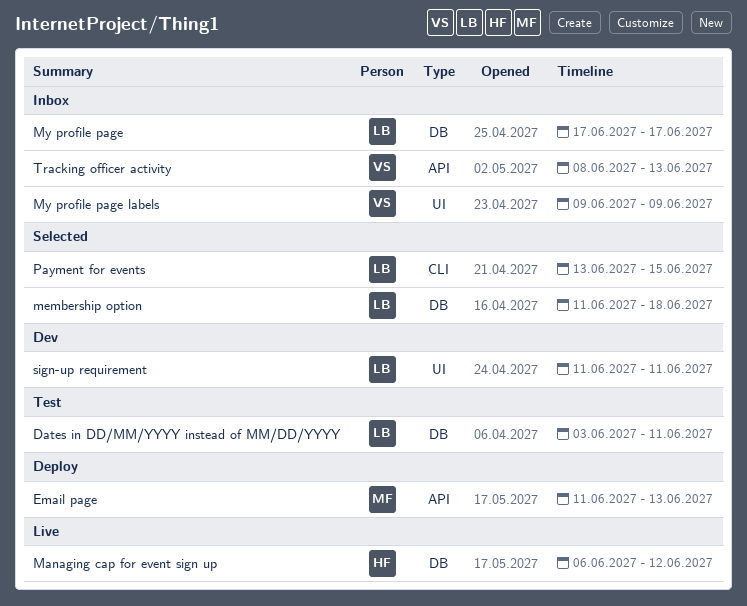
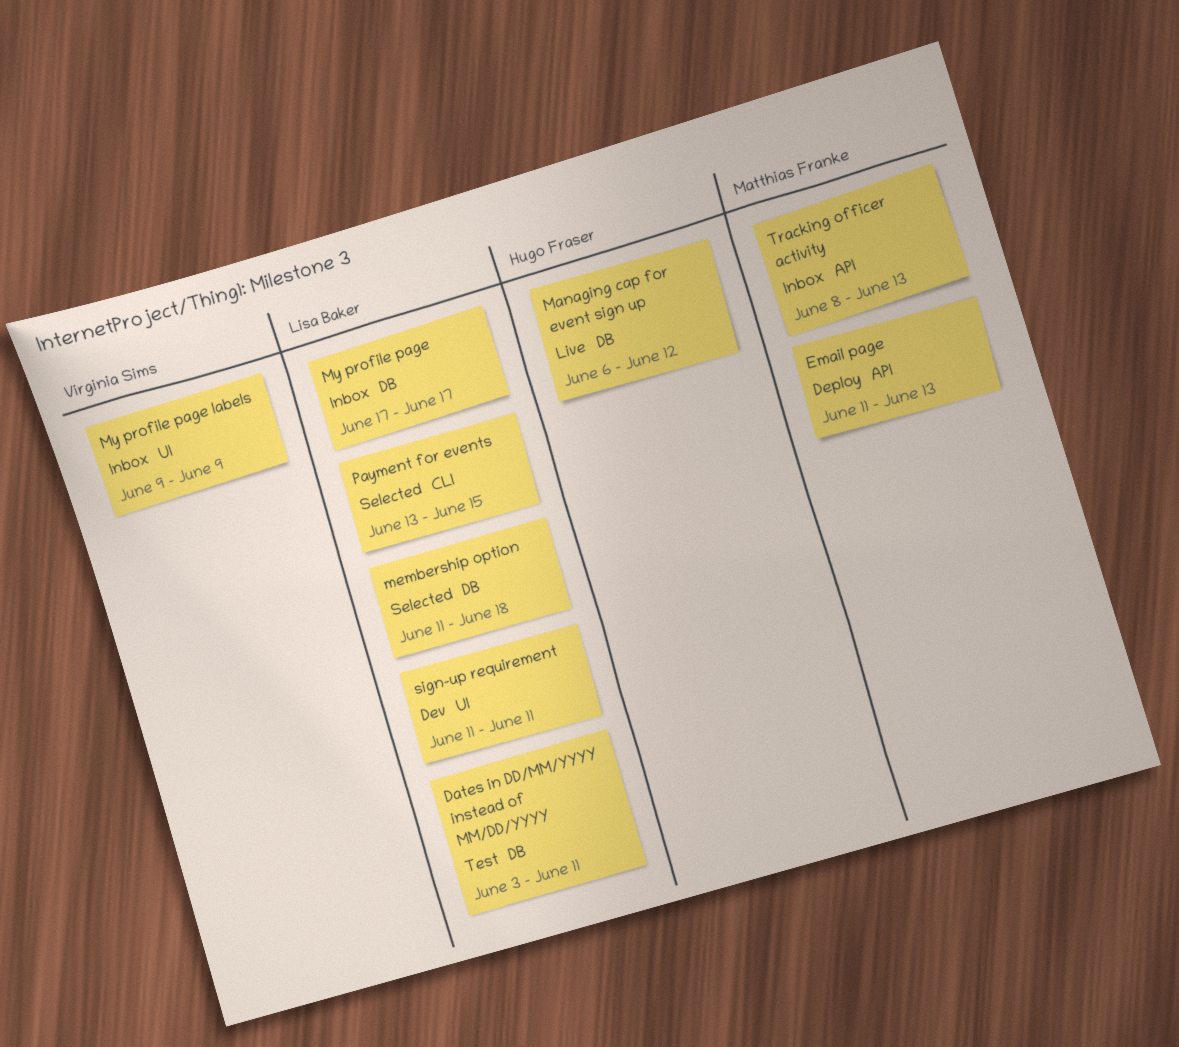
Tracking officer activity, owner: Virginia Sims -> Matthias Franke

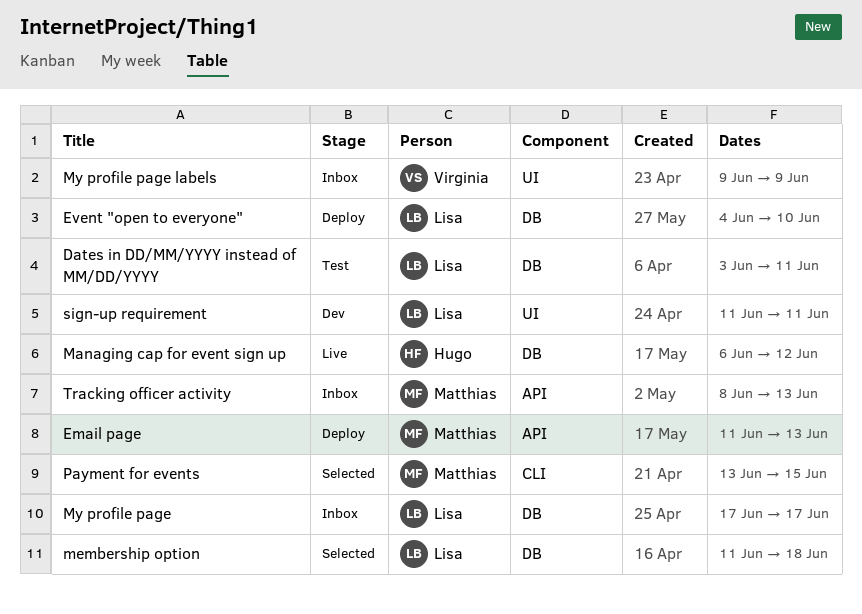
Event "open to everyone": none -> present
Payment for events, owner: Lisa Baker -> Matthias Franke

